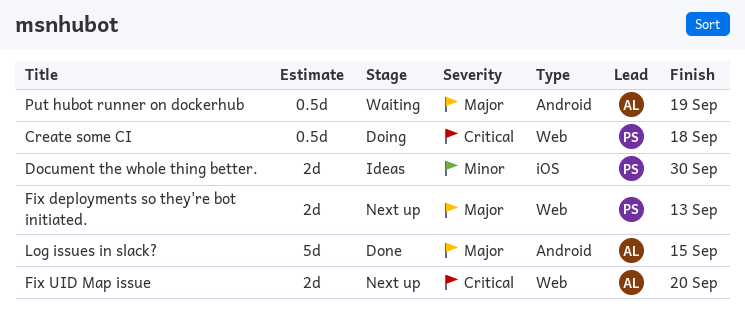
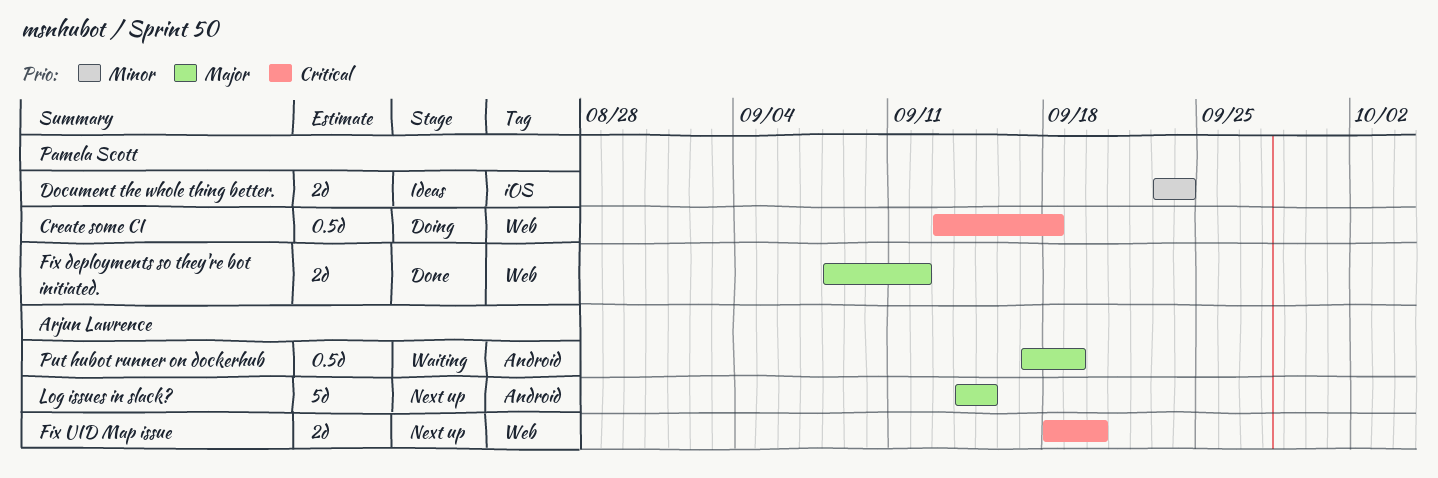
Document the whole thing better., due: Sep 30 -> Sep 24
Fix deployments so they're bot initiated., status: Next up -> Done
Fix deployments so they're bot initiated., due: Sep 13 -> Sep 12
Log issues in slack?, status: Done -> Next up

